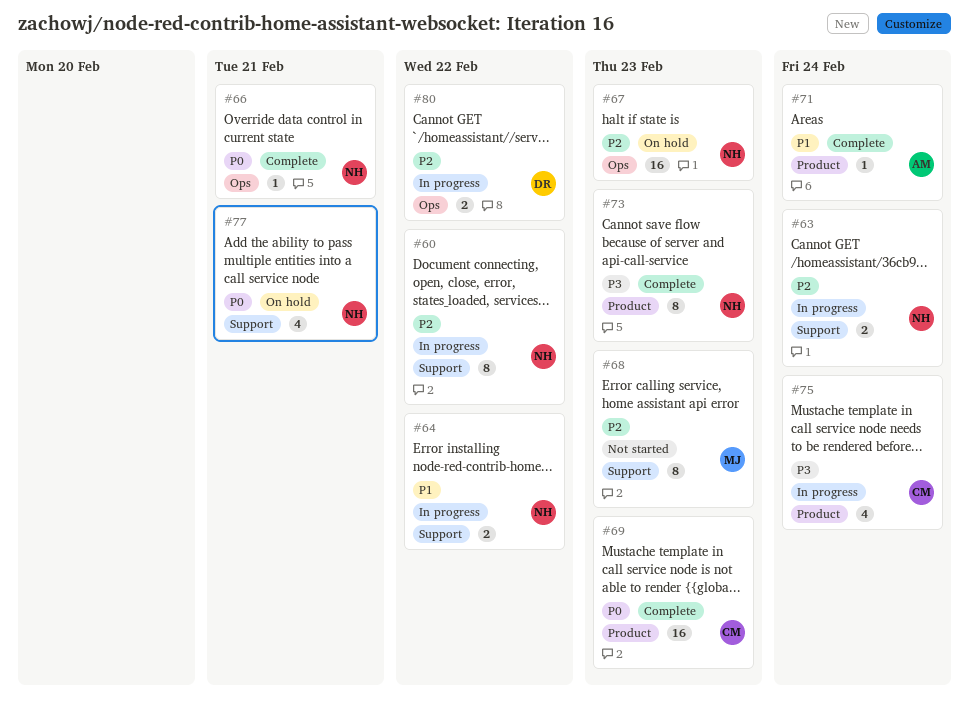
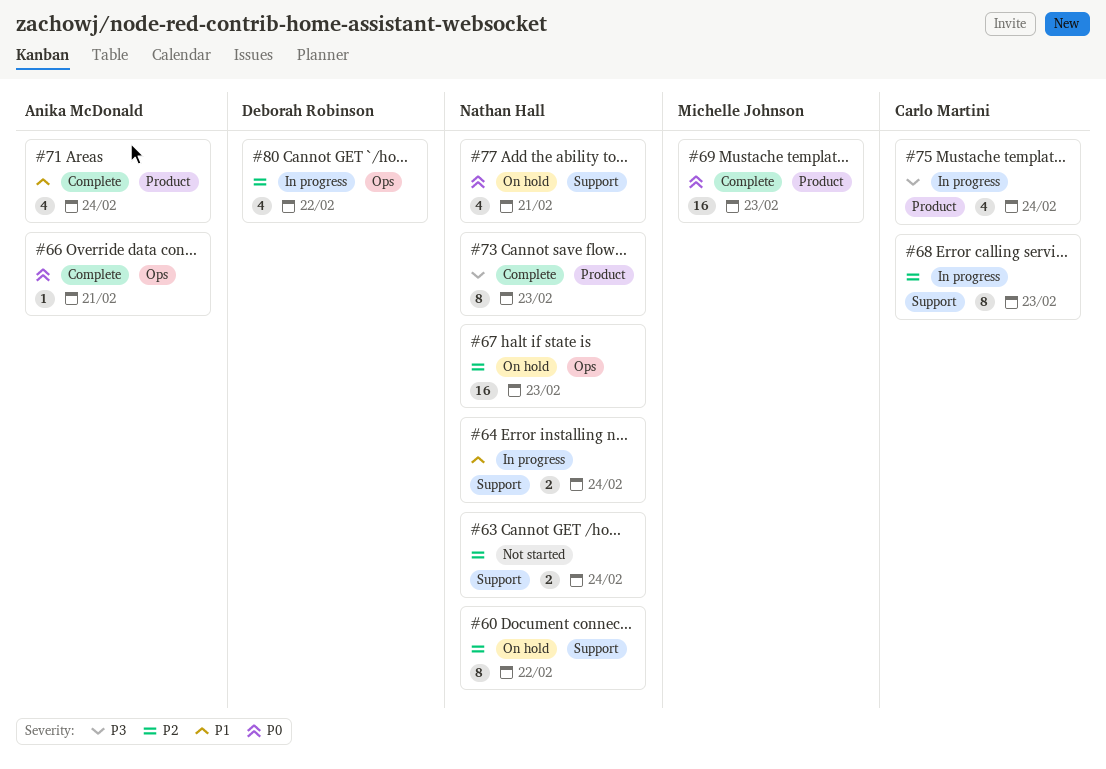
#60, status: In progress -> On hold
#63, status: In progress -> Not started
#64, due: Feb 22 -> Feb 24
#66, owner: Nathan Hall -> Anika McDonald
#68, status: Not started -> In progress
#68, owner: Michelle Johnson -> Carlo Martini
#69, owner: Carlo Martini -> Michelle Johnson
#71, estimate: 1 -> 4
#80, estimate: 2 -> 4

